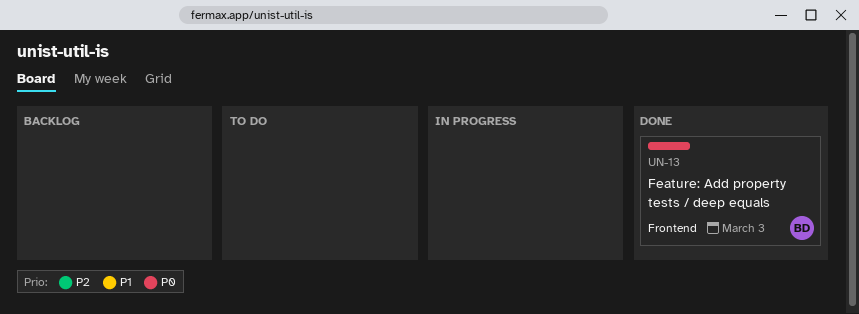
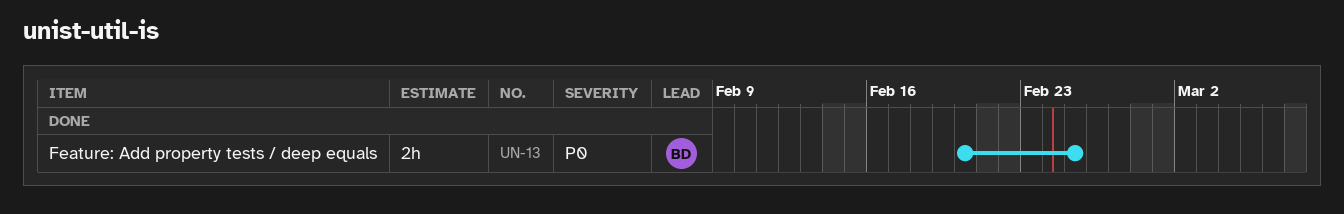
UN-13, due: Mar 3 -> Feb 25

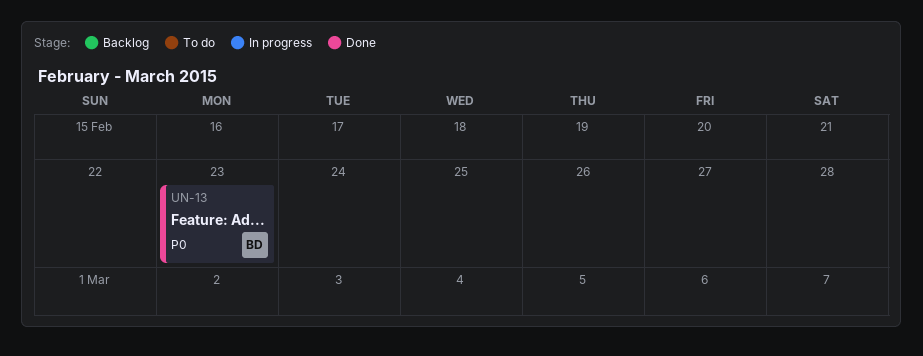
UN-13, due: Feb 25 -> Feb 23

